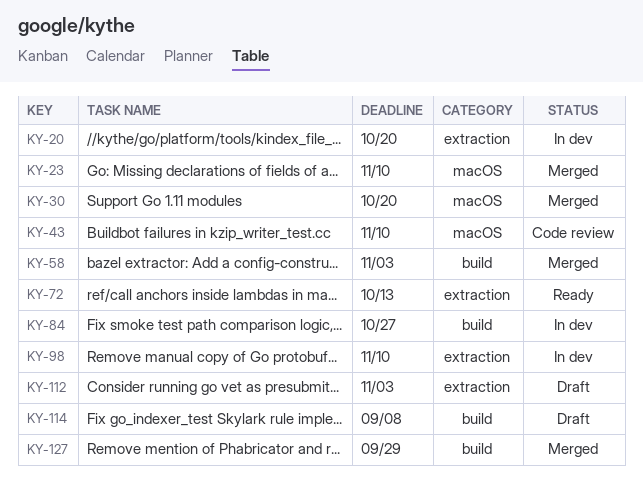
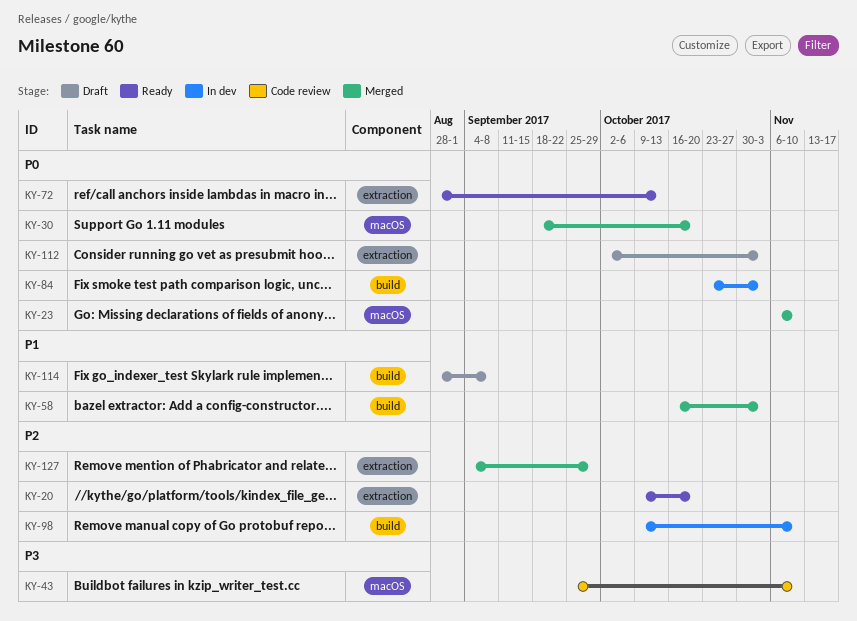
KY-20, status: In dev -> Ready
KY-84, due: Oct 27 -> Nov 3
KY-98, label: extraction -> build
KY-127, label: build -> extraction

